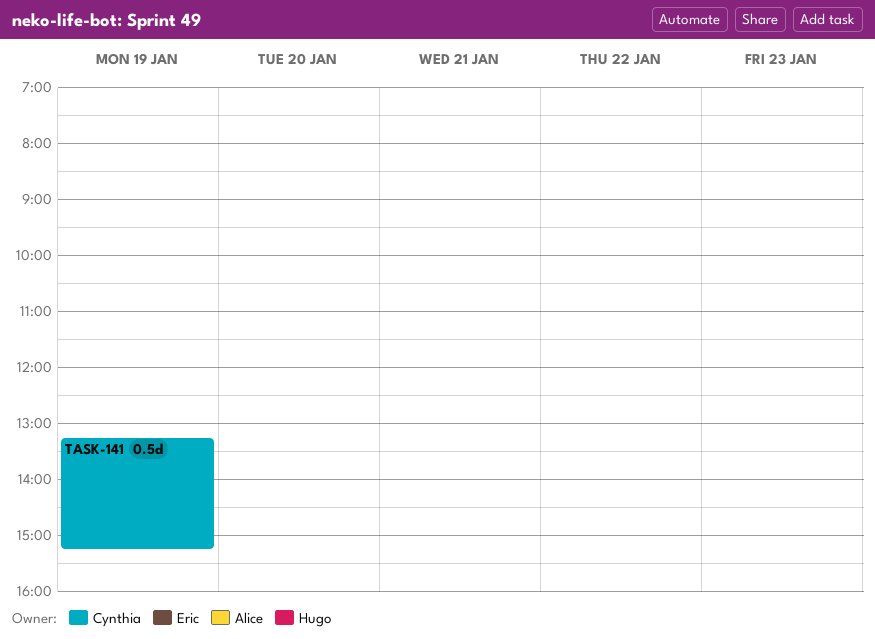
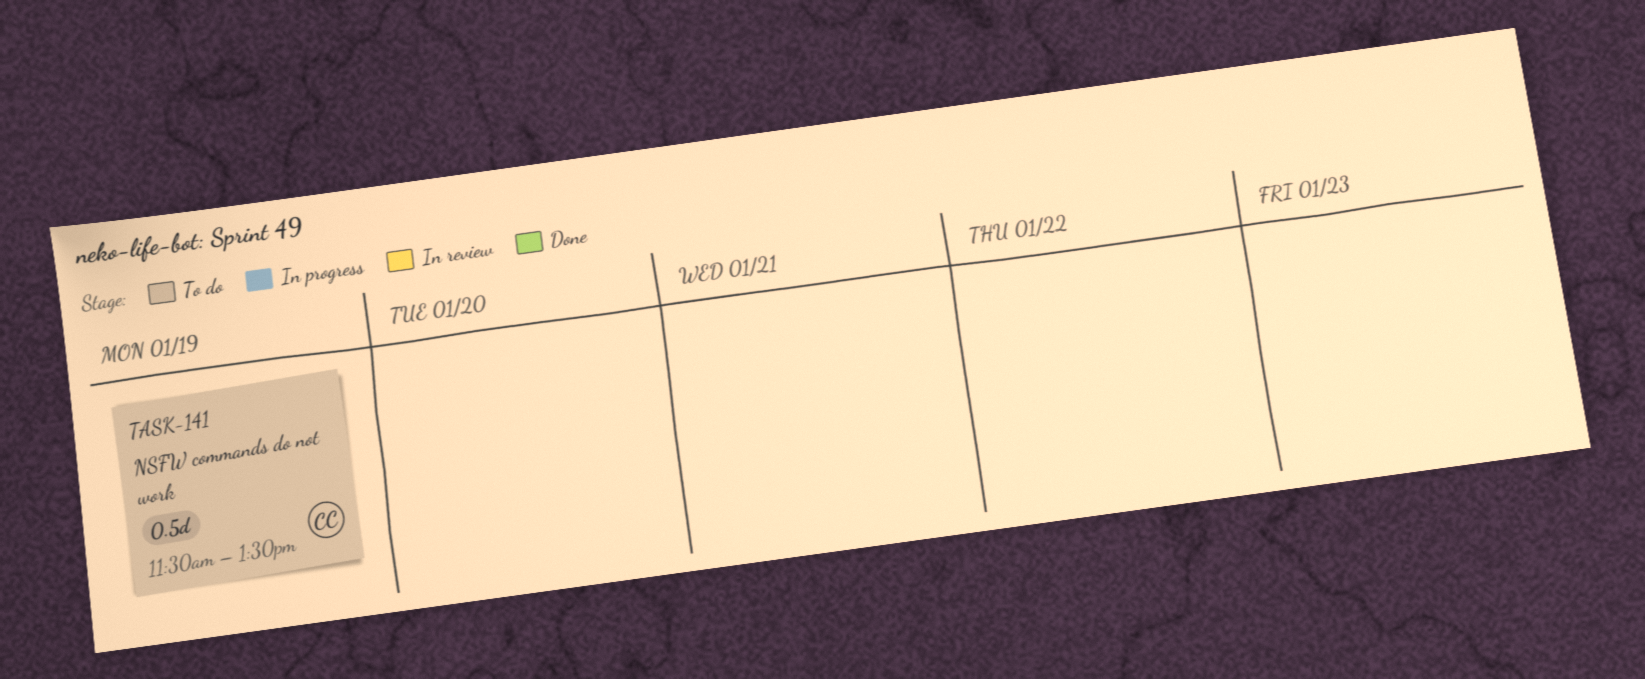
TASK-141, begins: 13:15 -> 11:30
TASK-141, ends: 15:15 -> 13:30

